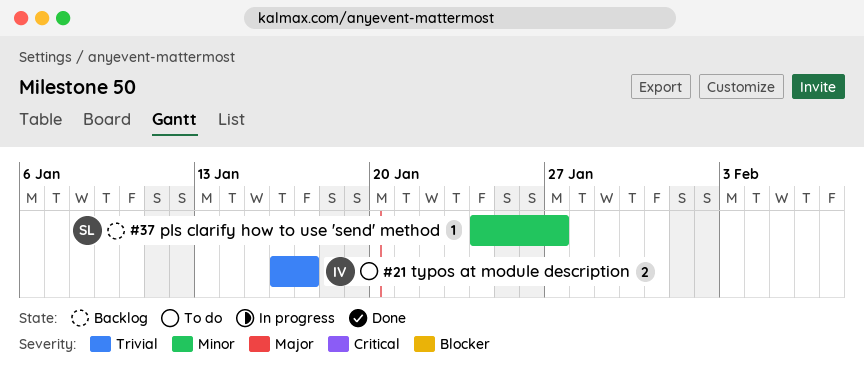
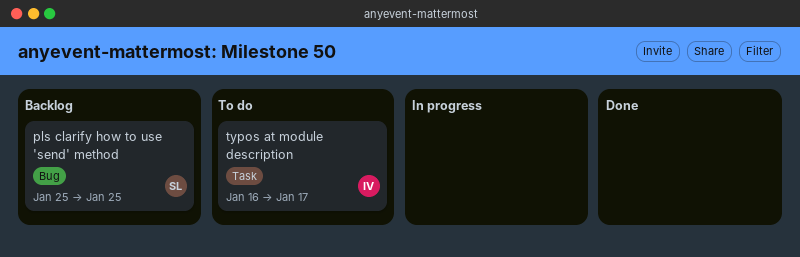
pls clarify how to use 'send' method, start: Jan 24 -> Jan 25
pls clarify how to use 'send' method, due: Jan 27 -> Jan 25

